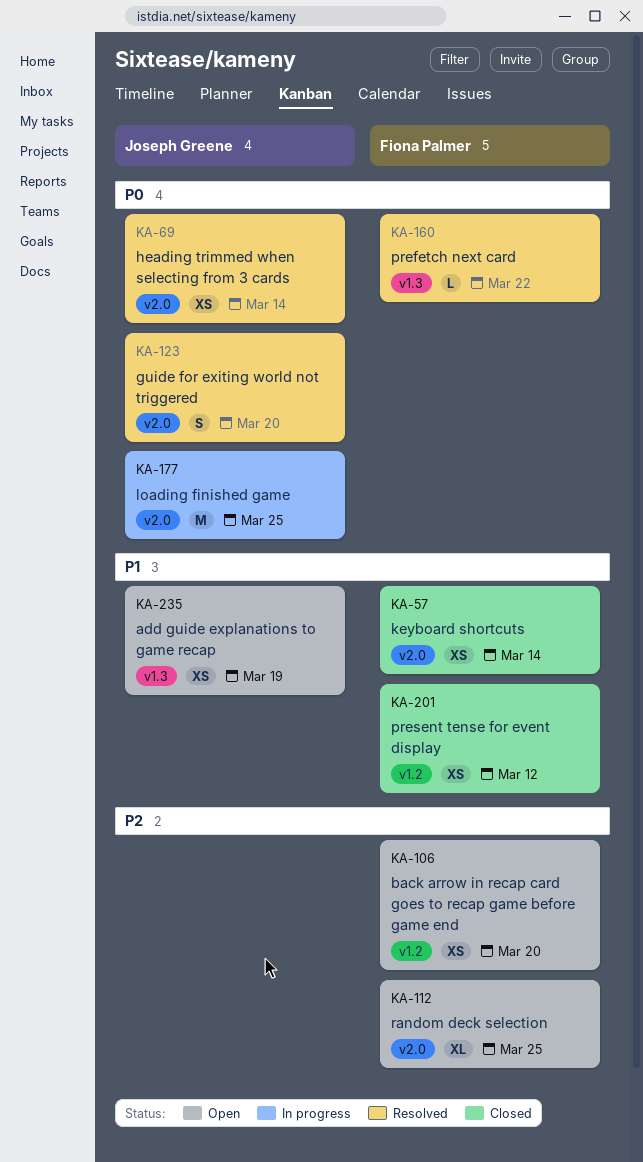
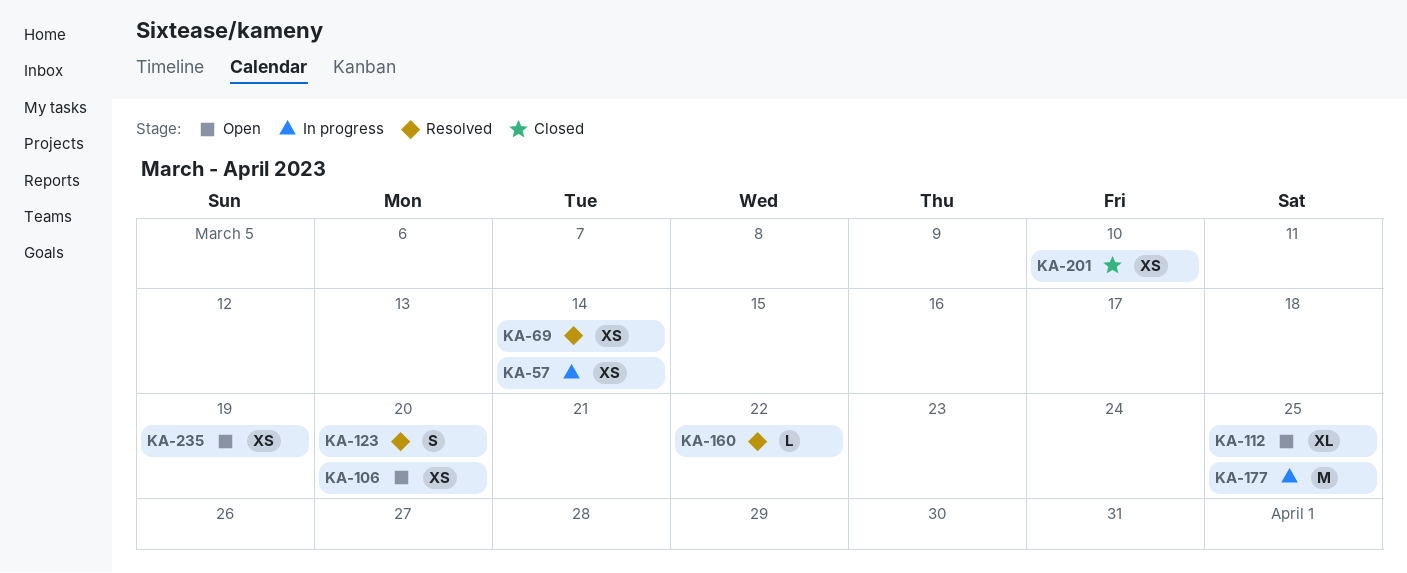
KA-57, status: Closed -> In progress
KA-201, due: Mar 12 -> Mar 10

